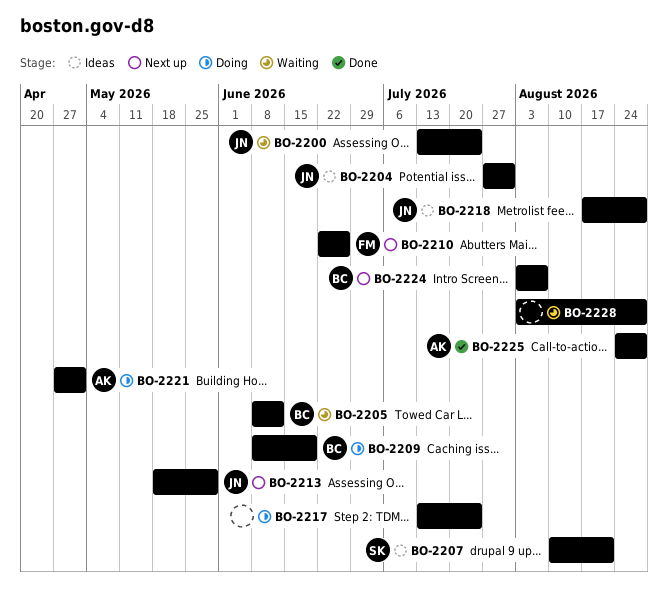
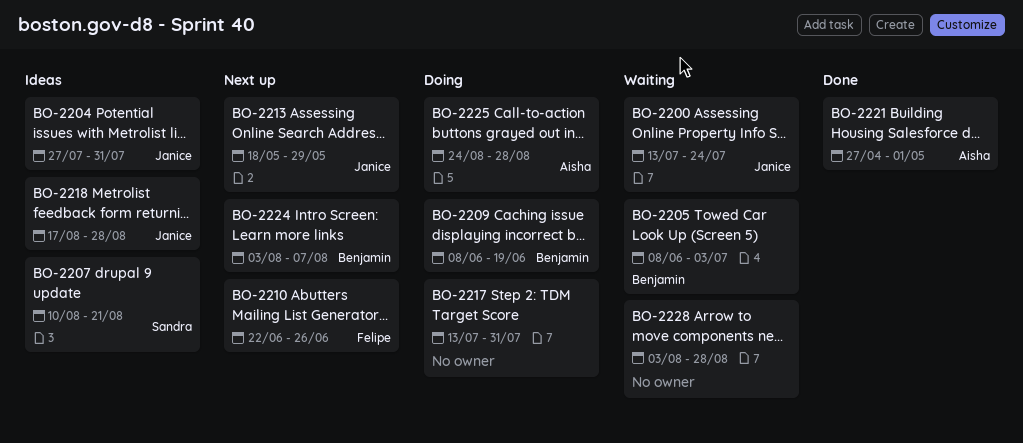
BO-2205, due: Jun 12 -> Jul 3
BO-2217, due: Jul 24 -> Jul 31
BO-2221, status: Doing -> Done
BO-2225, status: Done -> Doing

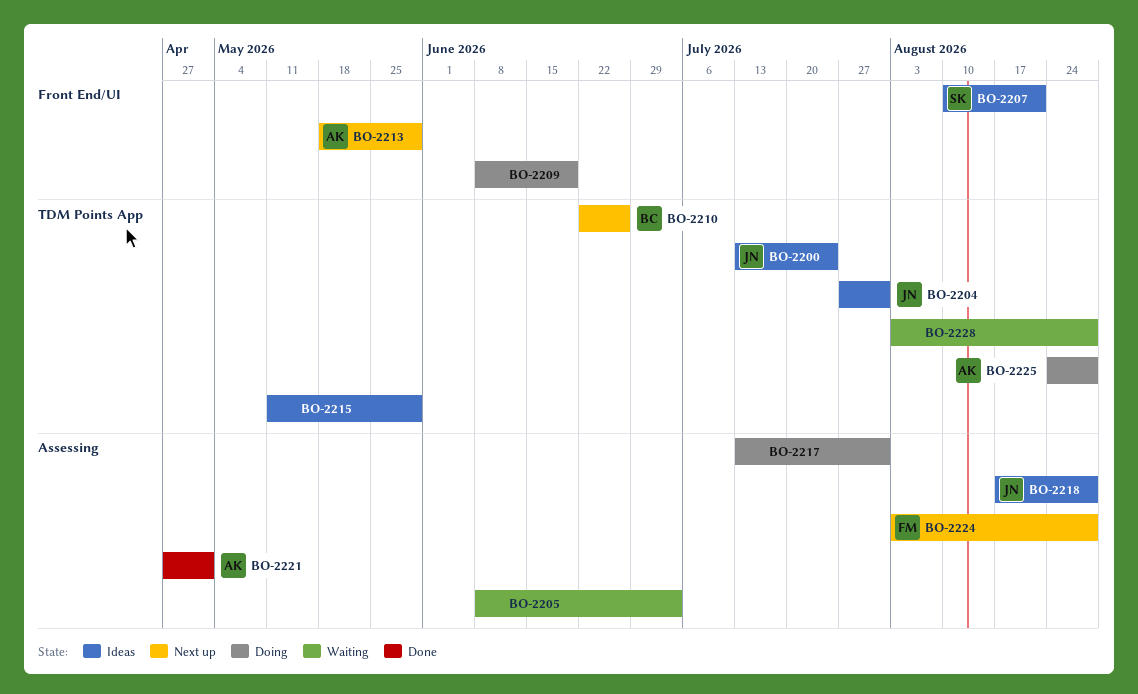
BO-2200, status: Waiting -> Ideas
BO-2205, owner: Benjamin -> none
BO-2209, owner: Benjamin -> none
BO-2210, owner: Felipe -> Benjamin
BO-2213, owner: Janice -> Aisha
BO-2215: none -> present
BO-2224, owner: Benjamin -> Felipe
BO-2224, due: Aug 7 -> Aug 28

